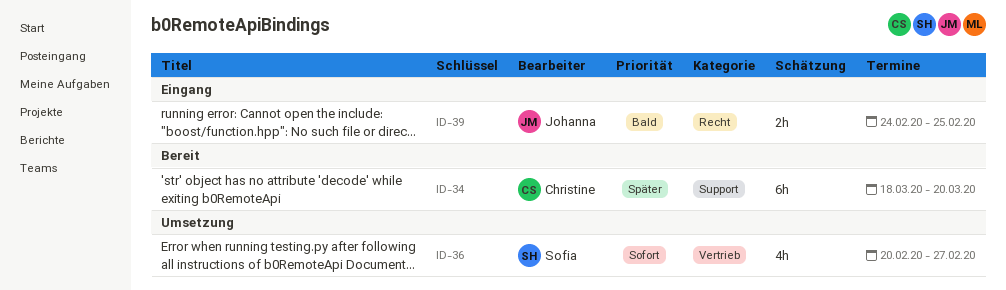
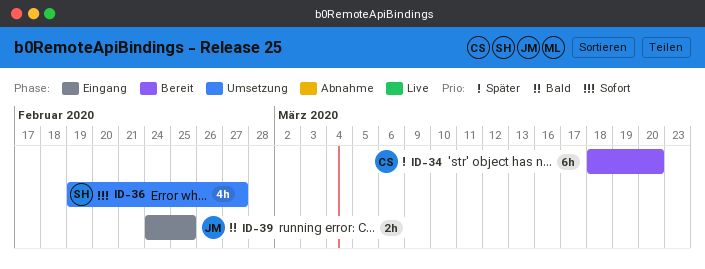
ID-36, start: Feb 20 -> Feb 19

